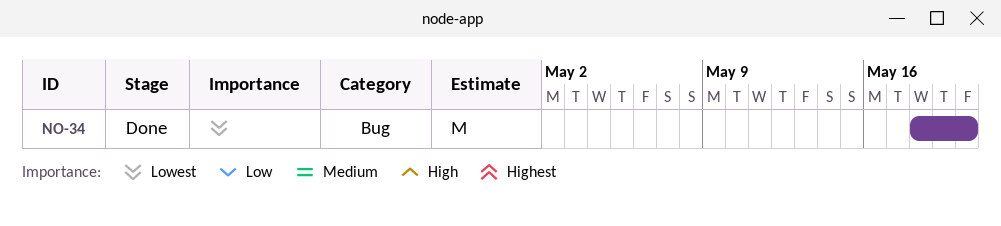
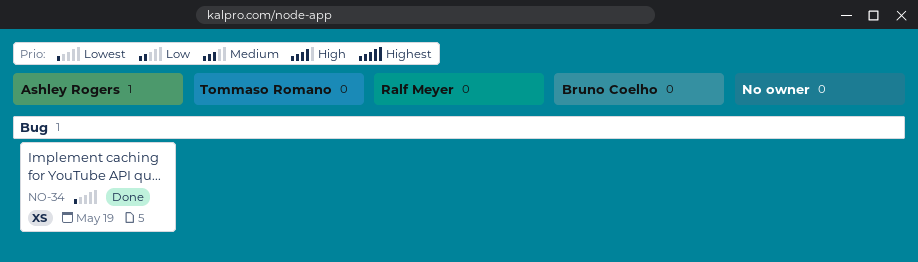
NO-34, estimate: M -> XS
NO-34, due: May 20 -> May 19

